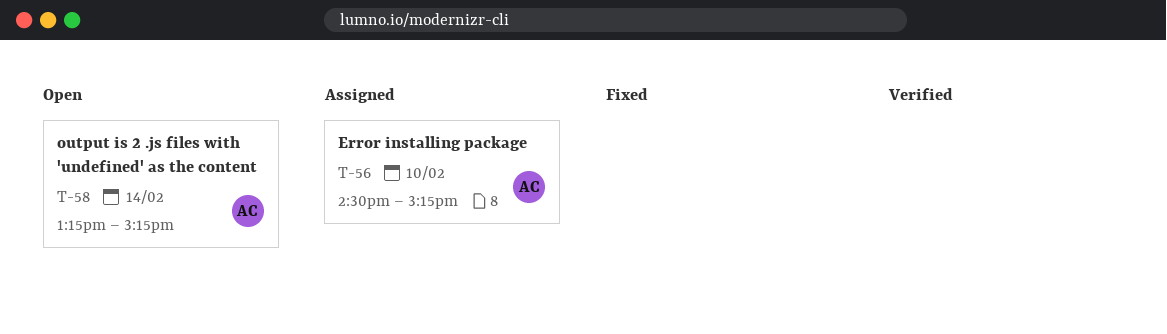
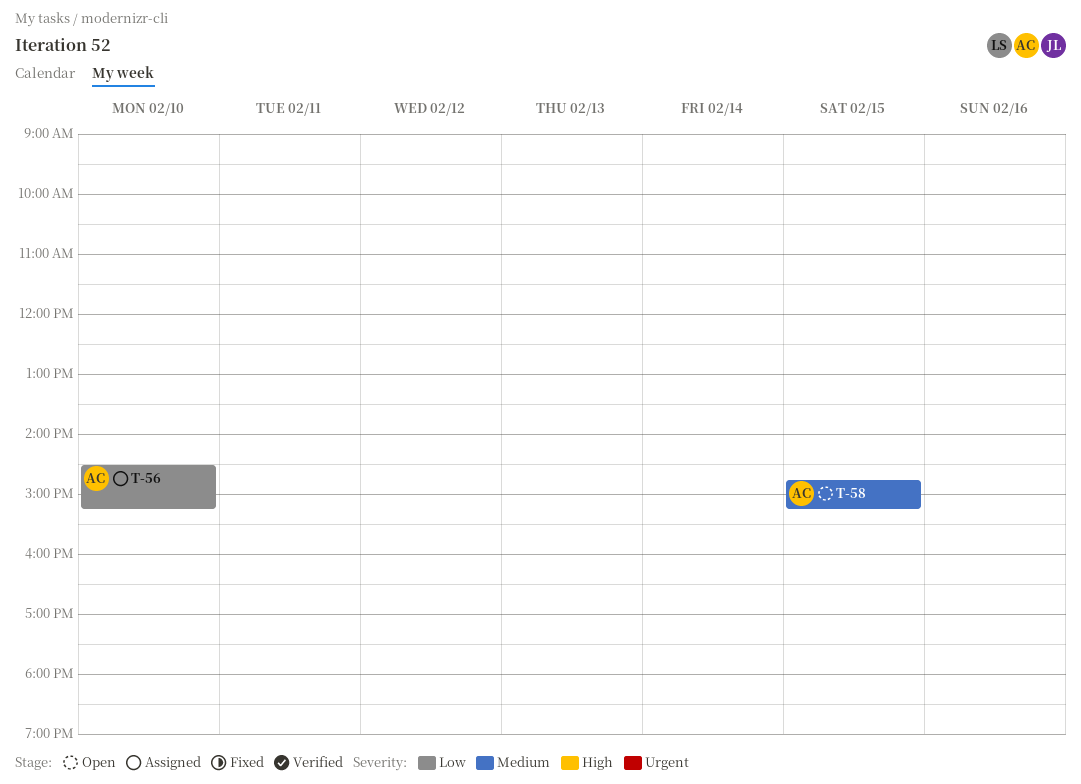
T-58, day: Feb 14 -> Feb 15
T-58, begins: 13:15 -> 14:45

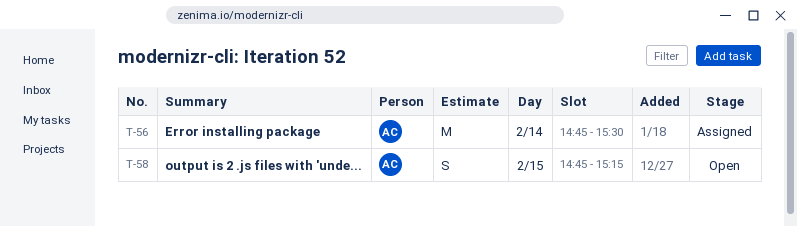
T-56, day: Feb 10 -> Feb 14
T-56, begins: 14:30 -> 14:45
T-56, ends: 15:15 -> 15:30

